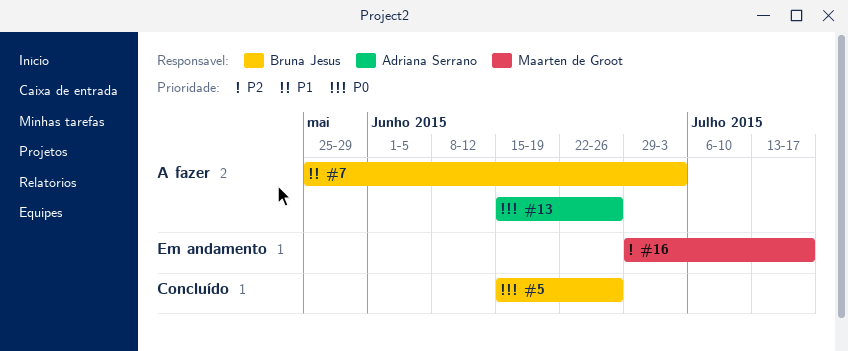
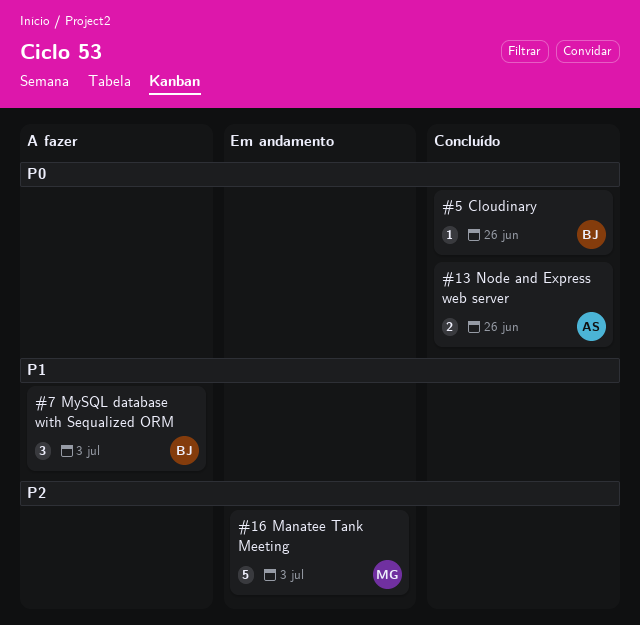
#13, status: A fazer -> Concluído
#16, due: Jul 17 -> Jul 3

